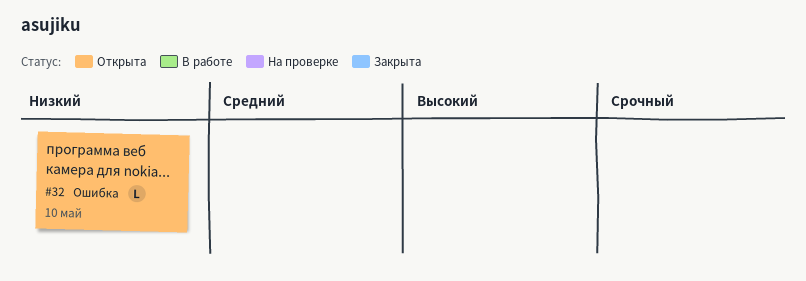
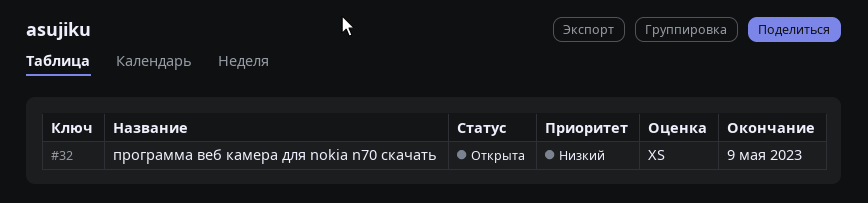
#32, estimate: L -> XS
#32, due: May 10 -> May 9

